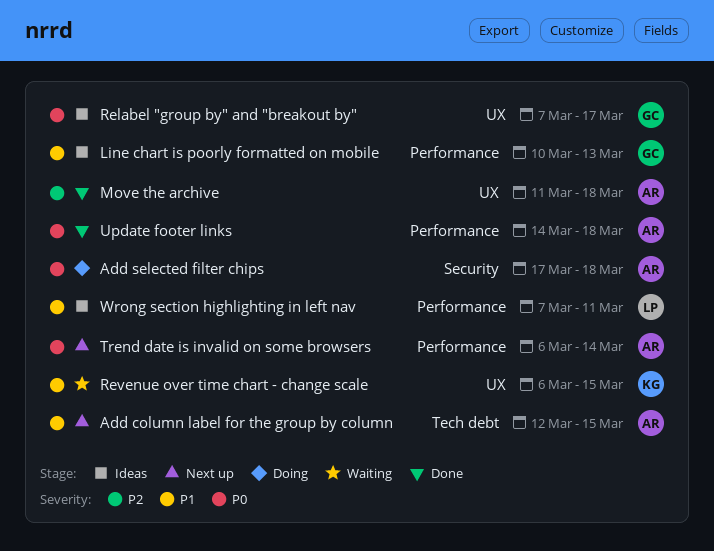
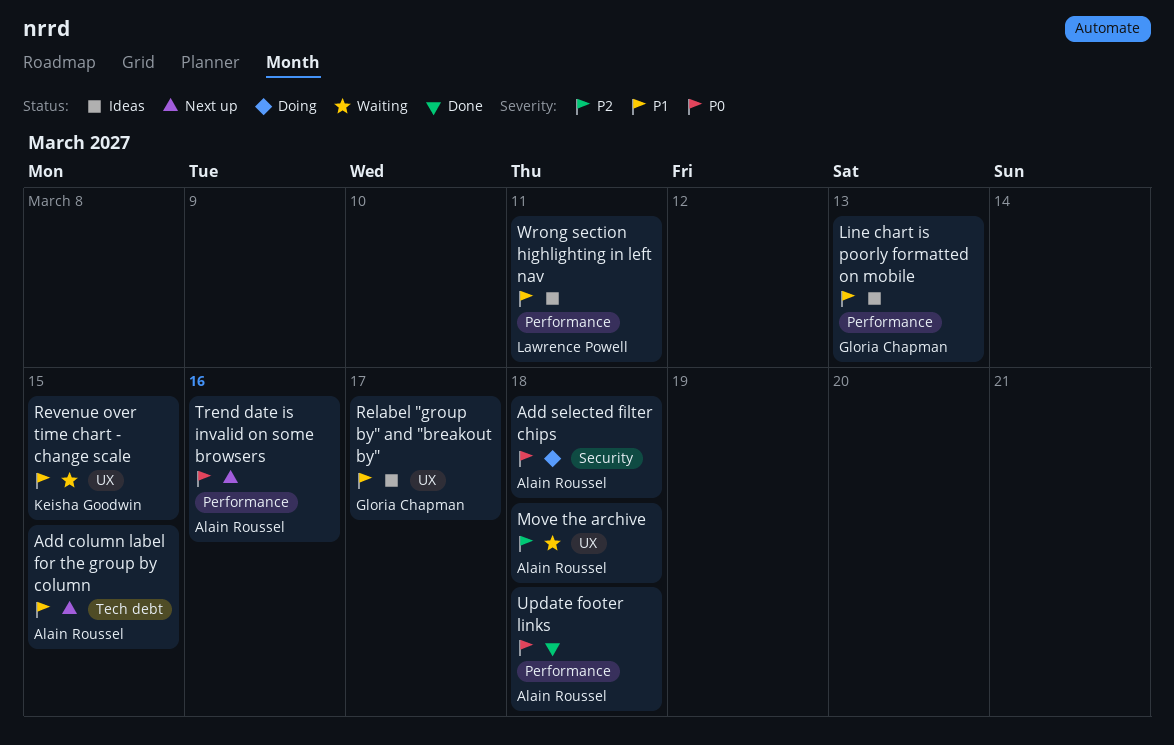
Move the archive, status: Done -> Waiting
Relabel "group by" and "breakout by", priority: P0 -> P1
Trend date is invalid on some browsers, due: Mar 14 -> Mar 16

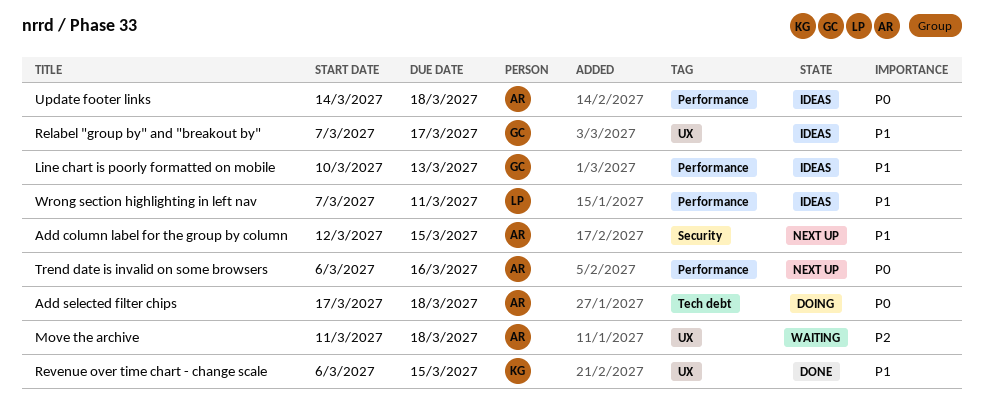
Add column label for the group by column, label: Tech debt -> Security
Add selected filter chips, label: Security -> Tech debt
Revenue over time chart - change scale, status: Waiting -> Done
Update footer links, status: Done -> Ideas

